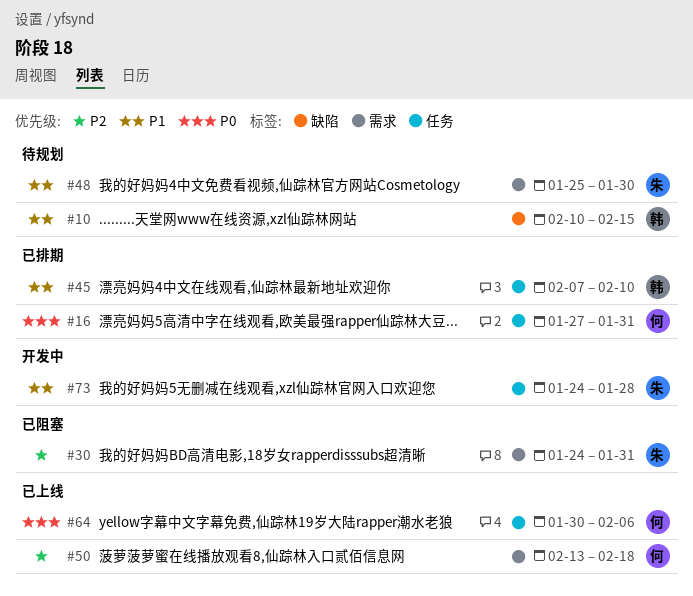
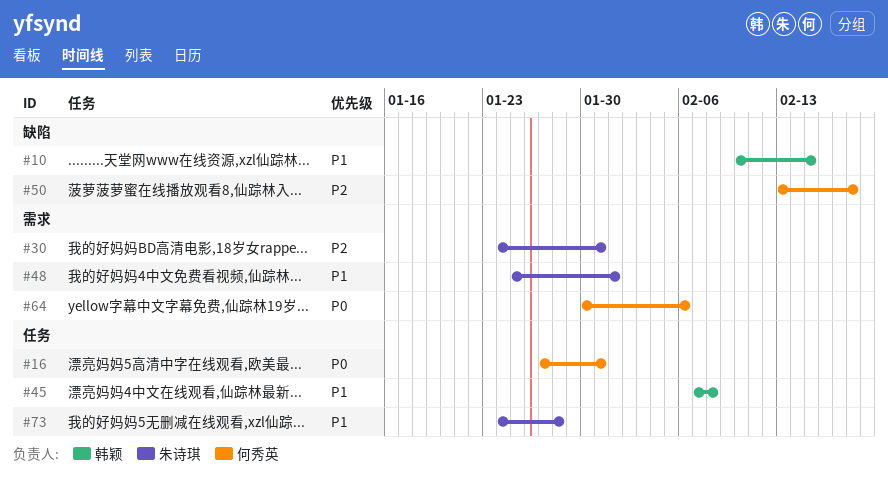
#45, due: Feb 10 -> Feb 8
#48, due: Jan 30 -> Feb 1
#50, label: 需求 -> 缺陷
#64, label: 任务 -> 需求

